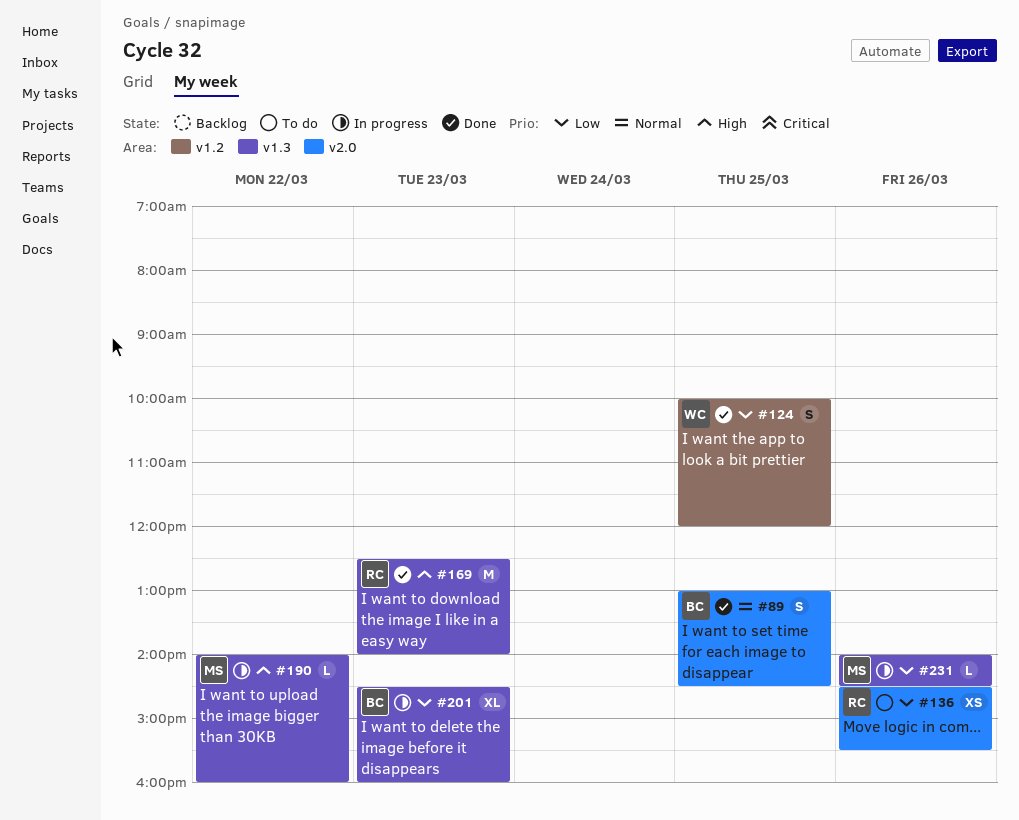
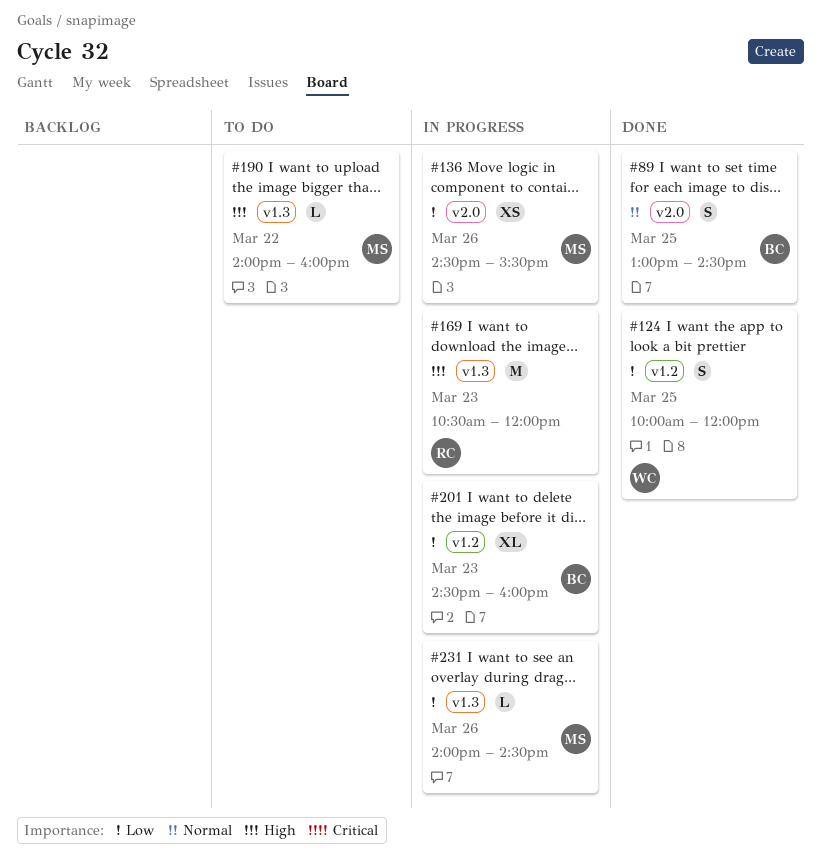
#136, status: To do -> In progress
#136, owner: RC -> MS
#169, status: Done -> In progress
#169, begins: 12:30 -> 10:30
#169, ends: 14:00 -> 12:00
#190, status: In progress -> To do
#201, label: v1.3 -> v1.2

